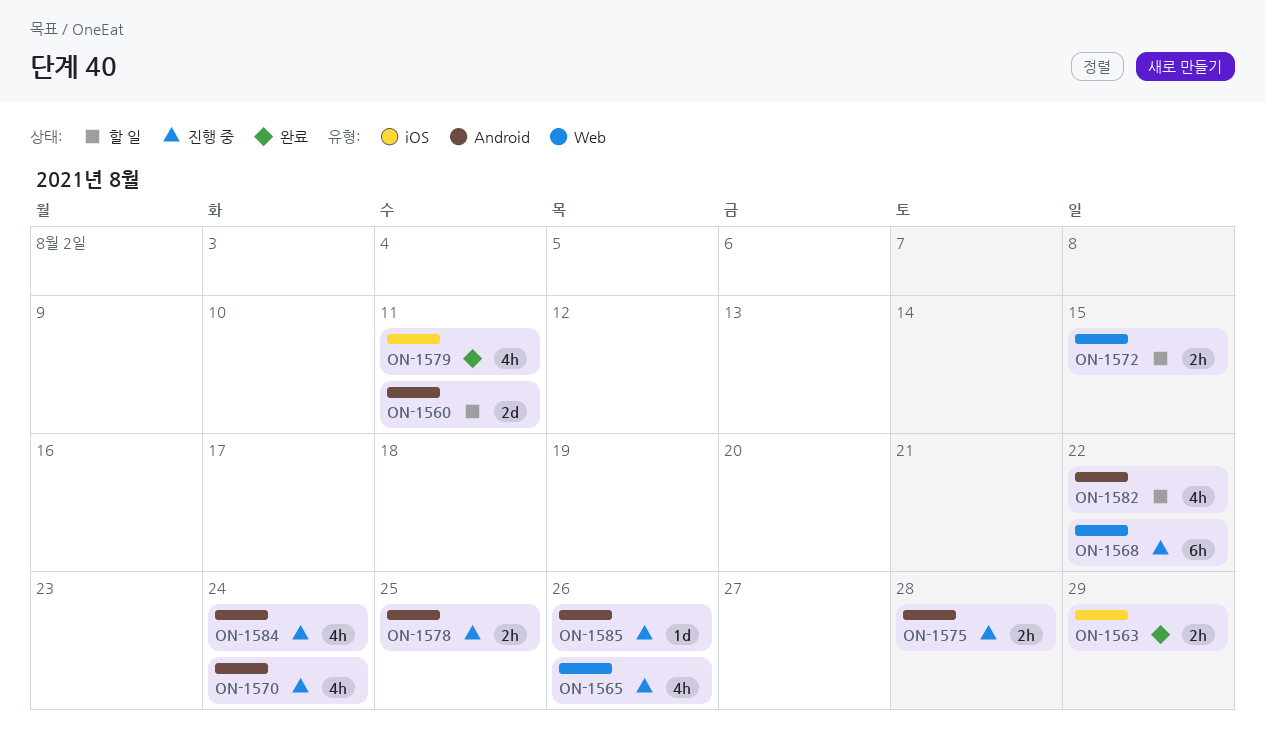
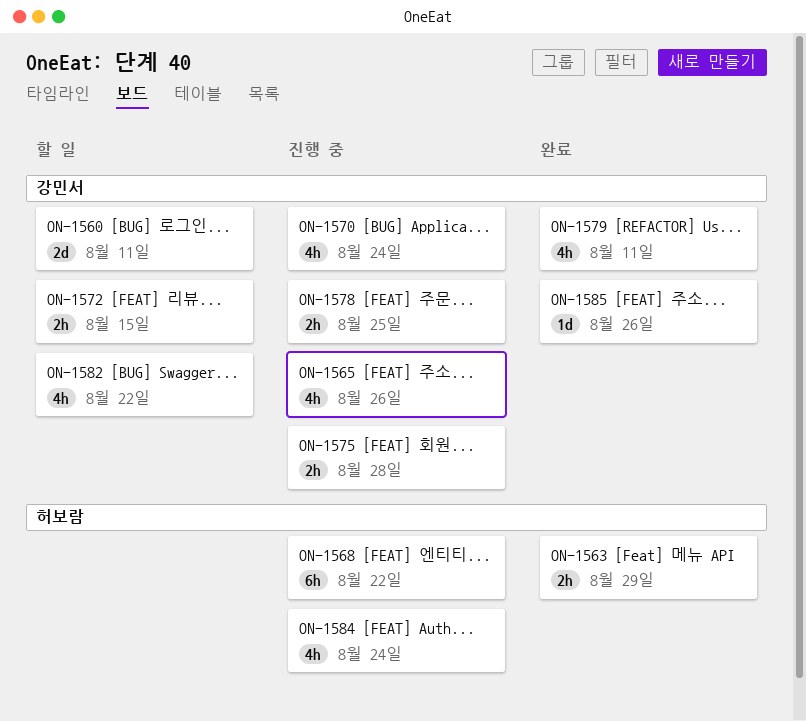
ON-1585, status: 진행 중 -> 완료

